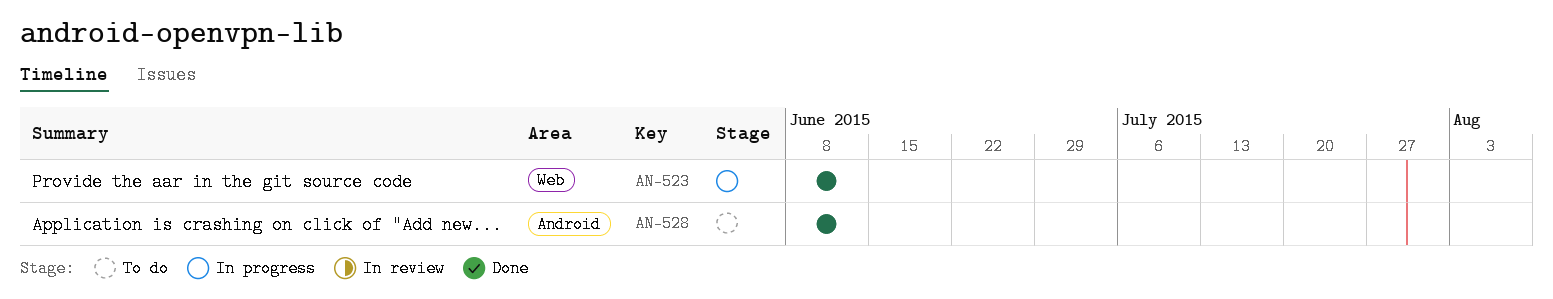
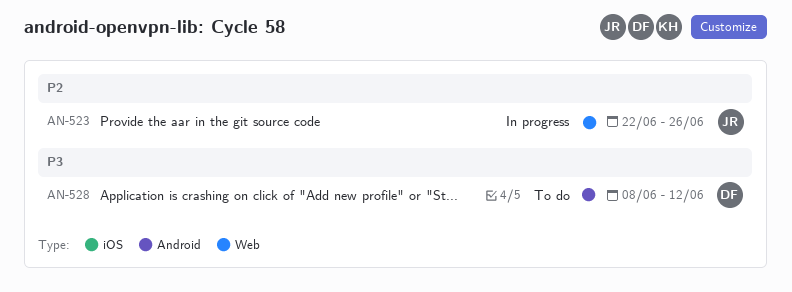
AN-523, start: Jun 8 -> Jun 22
AN-523, due: Jun 12 -> Jun 26

